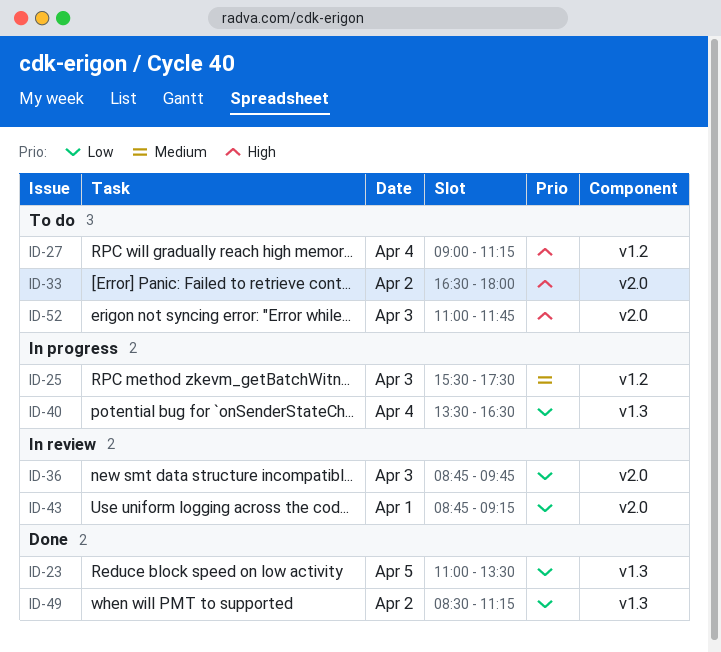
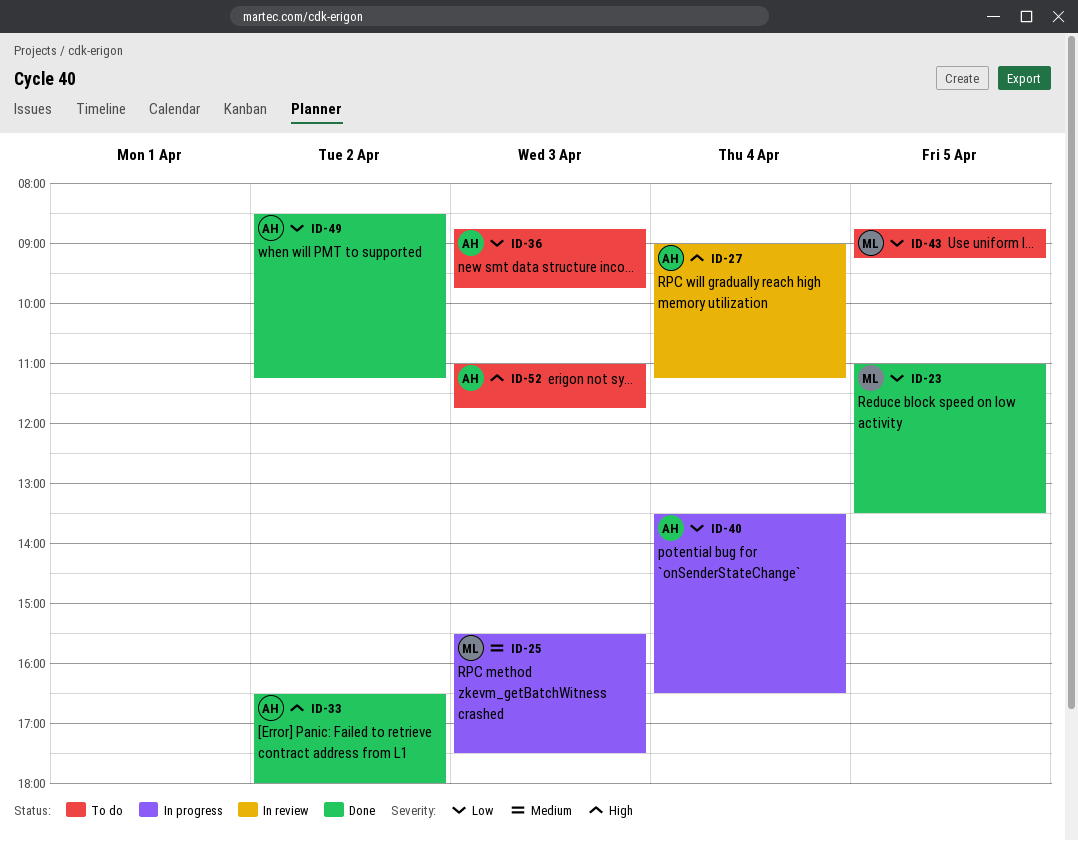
ID-27, status: To do -> In review
ID-33, status: To do -> Done
ID-36, status: In review -> To do
ID-43, status: In review -> To do
ID-43, day: Apr 1 -> Apr 5

